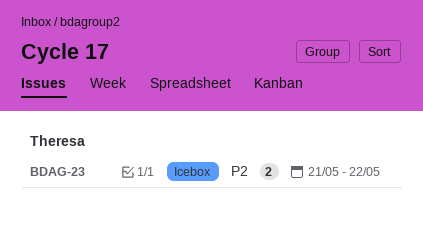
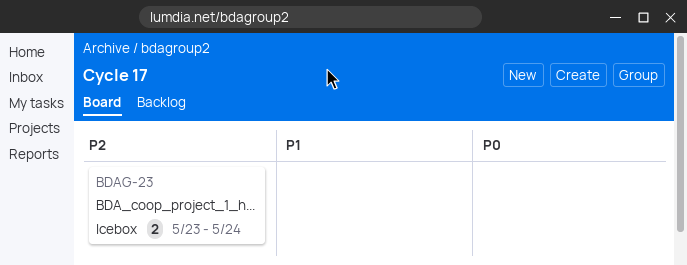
BDAG-23, start: May 21 -> May 23
BDAG-23, due: May 22 -> May 24

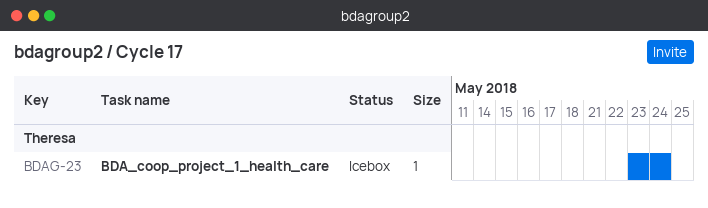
BDAG-23, estimate: 2 -> 1

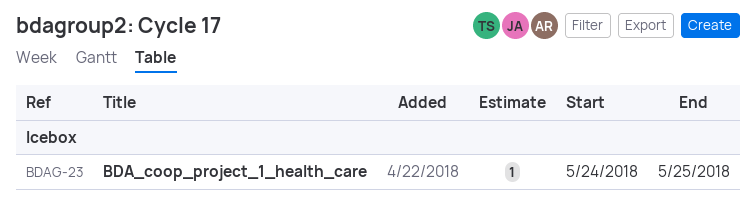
BDAG-23, start: May 23 -> May 24
BDAG-23, due: May 24 -> May 25

